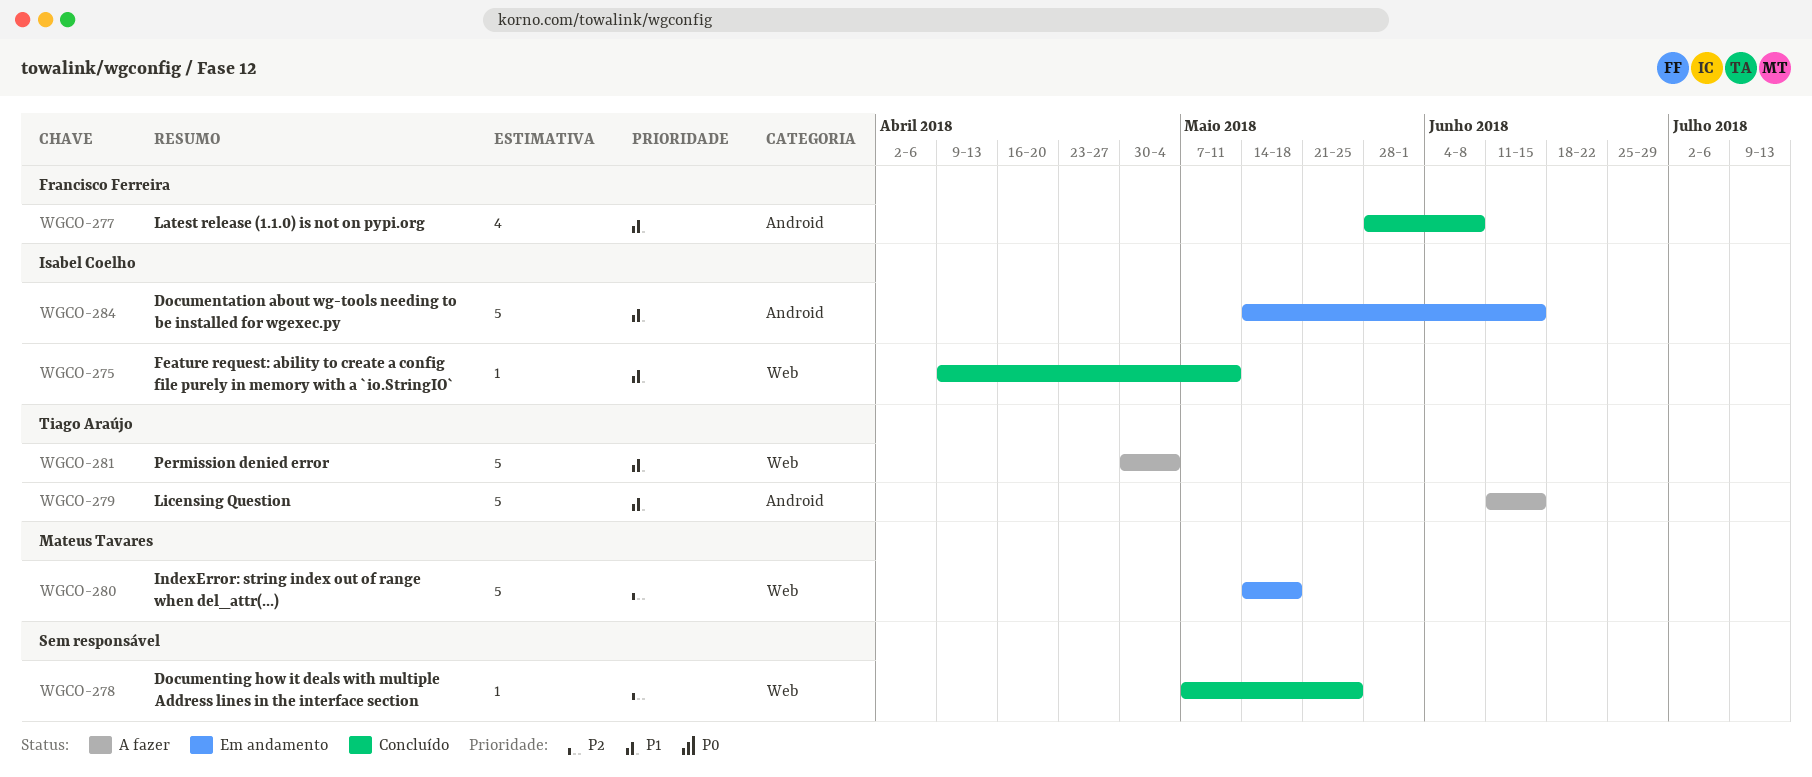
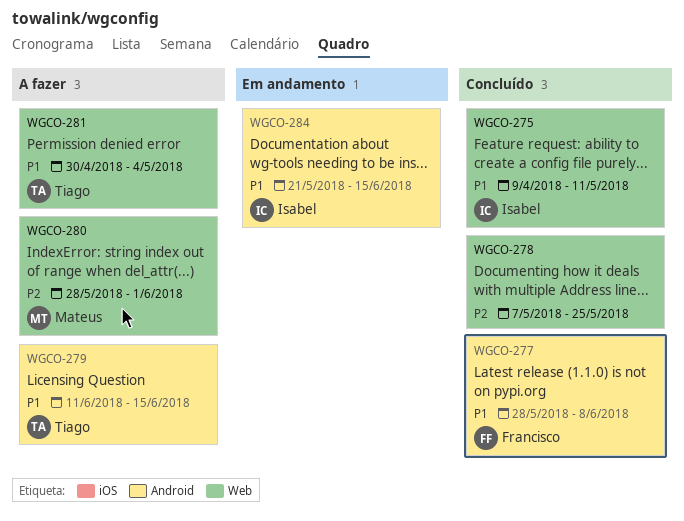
WGCO-280, status: Em andamento -> A fazer
WGCO-280, start: May 14 -> May 28
WGCO-280, due: May 18 -> Jun 1
WGCO-284, start: May 14 -> May 21

